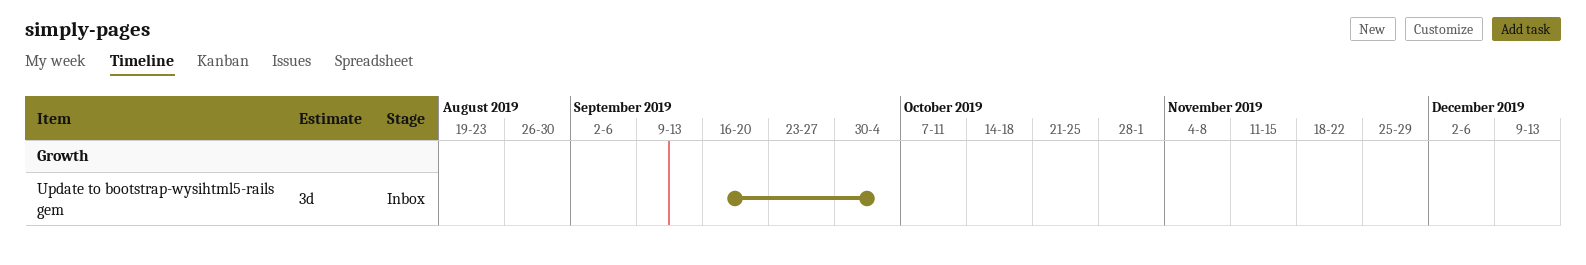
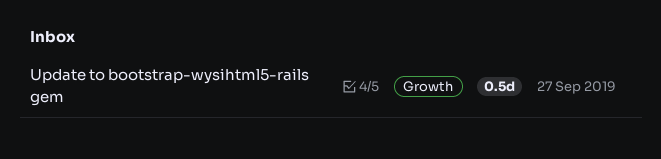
Update to bootstrap-wysihtml5-rails gem, estimate: 3d -> 0.5d
Update to bootstrap-wysihtml5-rails gem, due: Oct 4 -> Sep 27

